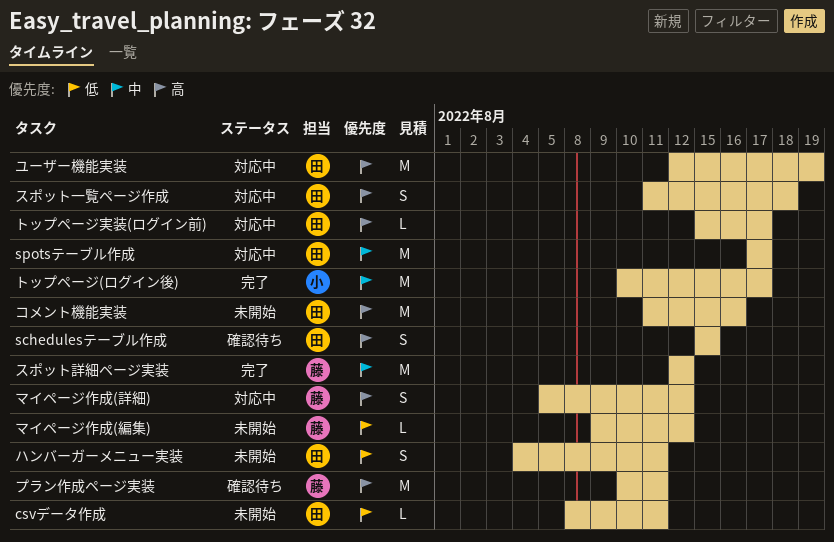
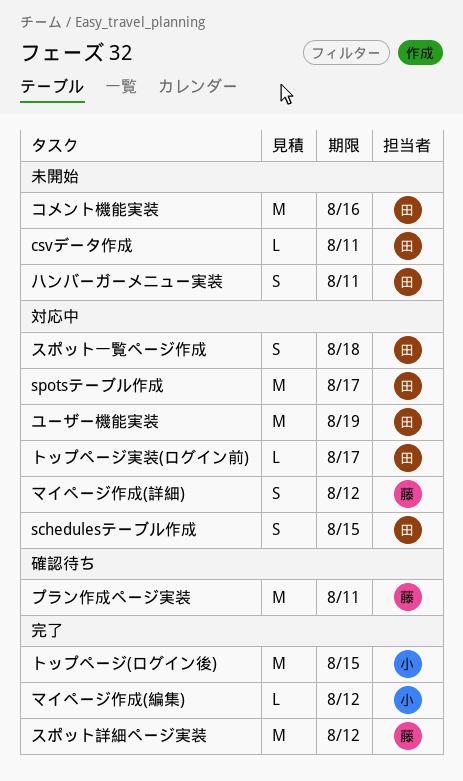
schedulesテーブル作成, status: 確認待ち -> 対応中
トップページ(ログイン後), due: Aug 17 -> Aug 15
マイページ作成(編集), status: 未開始 -> 完了
マイページ作成(編集), owner: 藤 -> 小

